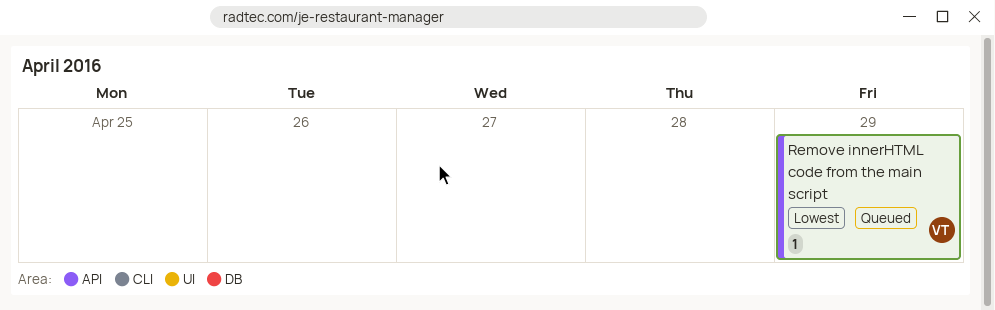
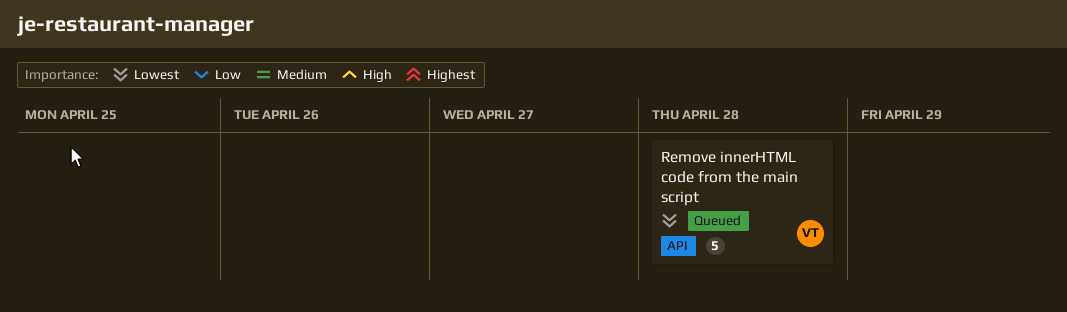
Remove innerHTML code from the main script, estimate: 1 -> 5
Remove innerHTML code from the main script, due: Apr 29 -> Apr 28

